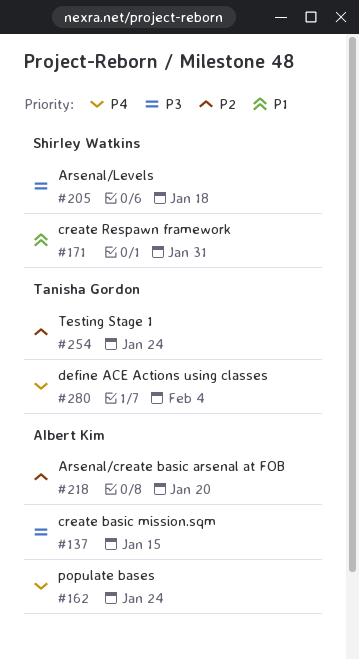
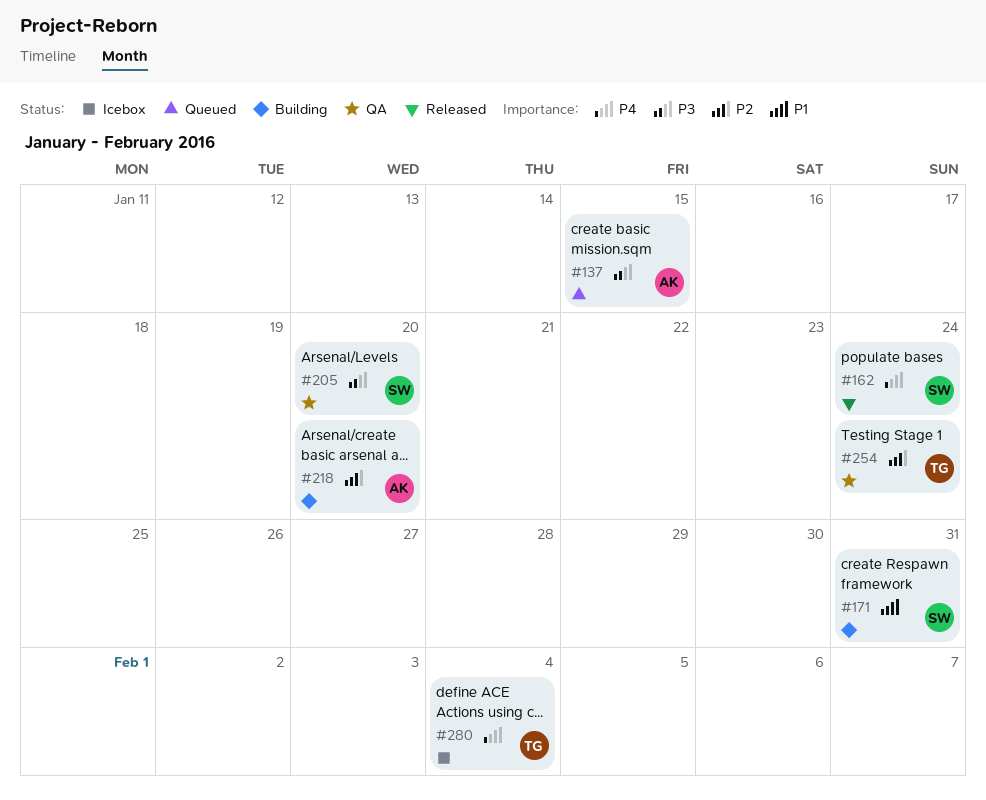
#162, owner: Albert Kim -> Shirley Watkins
#205, due: Jan 18 -> Jan 20

